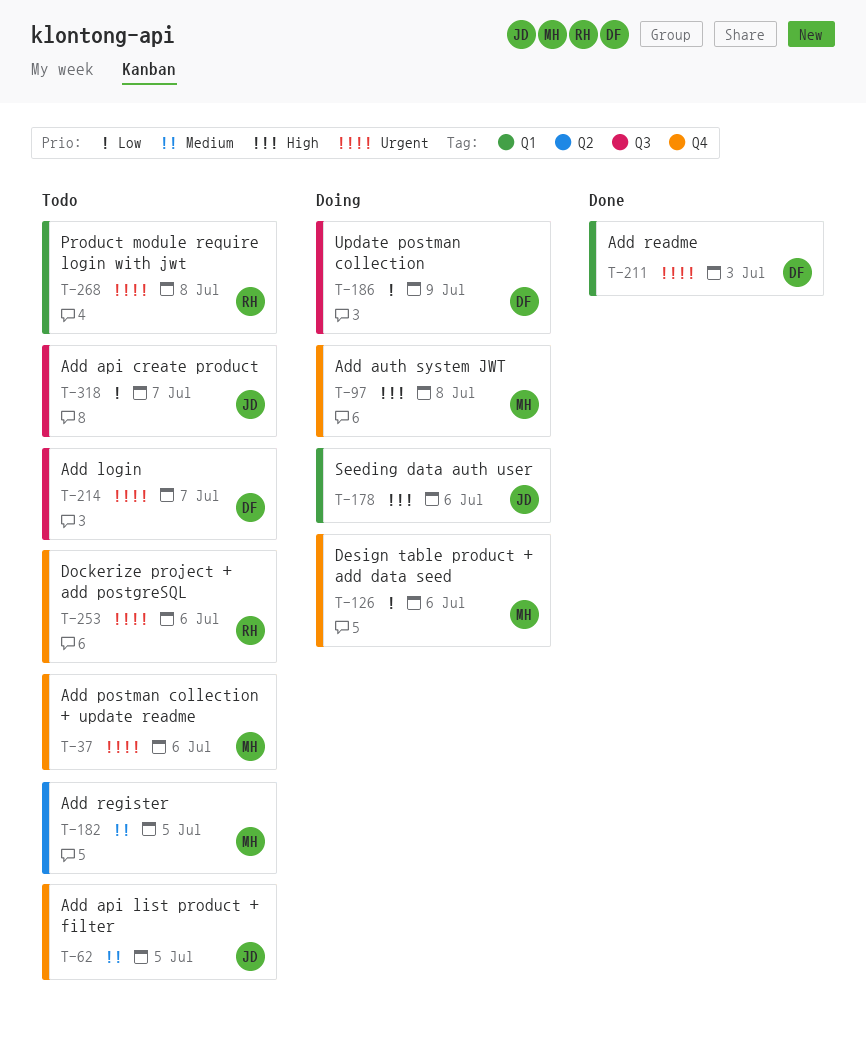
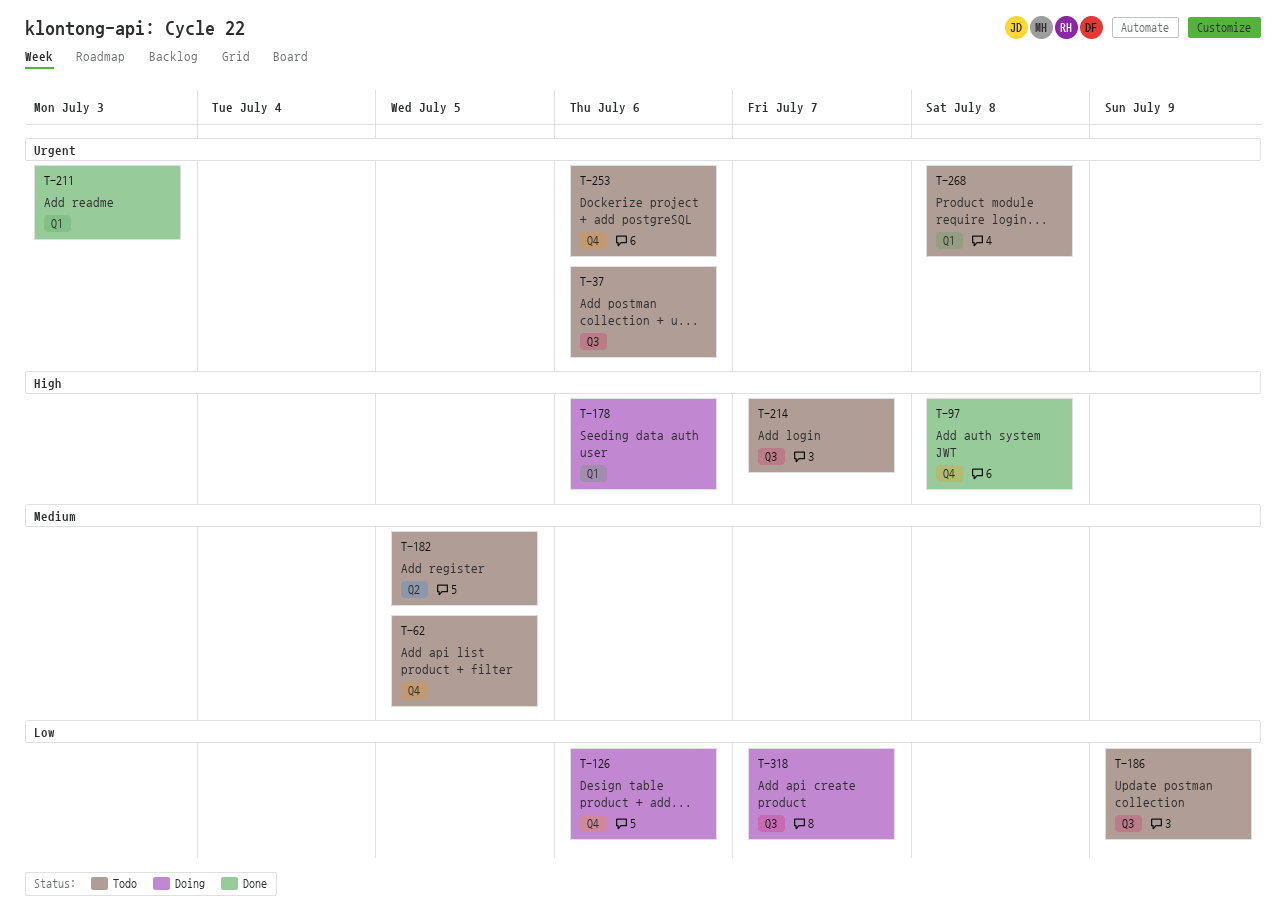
T-37, label: Q4 -> Q3
T-97, status: Doing -> Done
T-186, status: Doing -> Todo
T-214, priority: Urgent -> High
T-318, status: Todo -> Doing

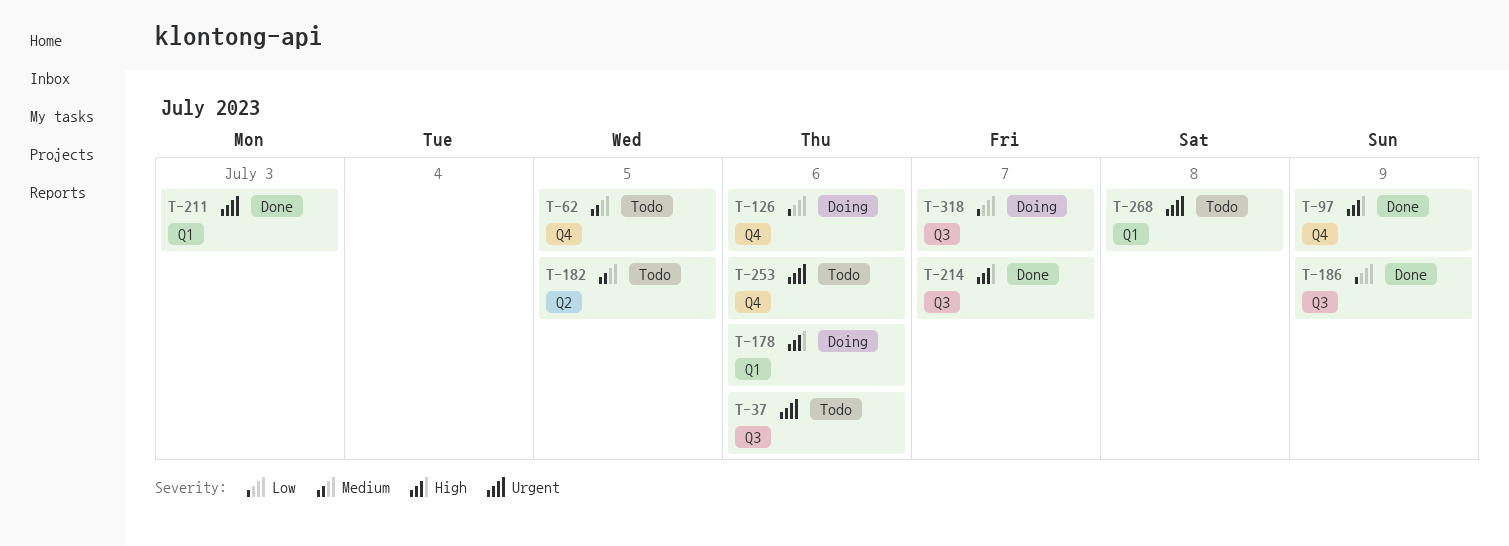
T-97, due: Jul 8 -> Jul 9
T-186, status: Todo -> Done
T-214, status: Todo -> Done

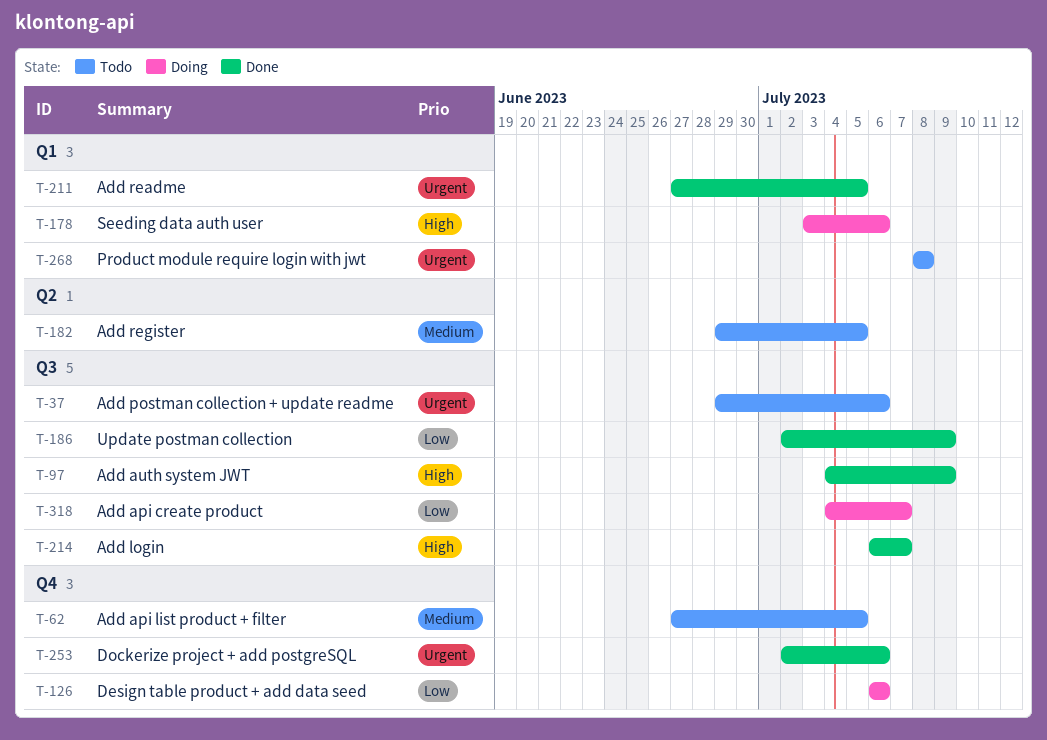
T-97, label: Q4 -> Q3
T-211, due: Jul 3 -> Jul 5
T-253, status: Todo -> Done

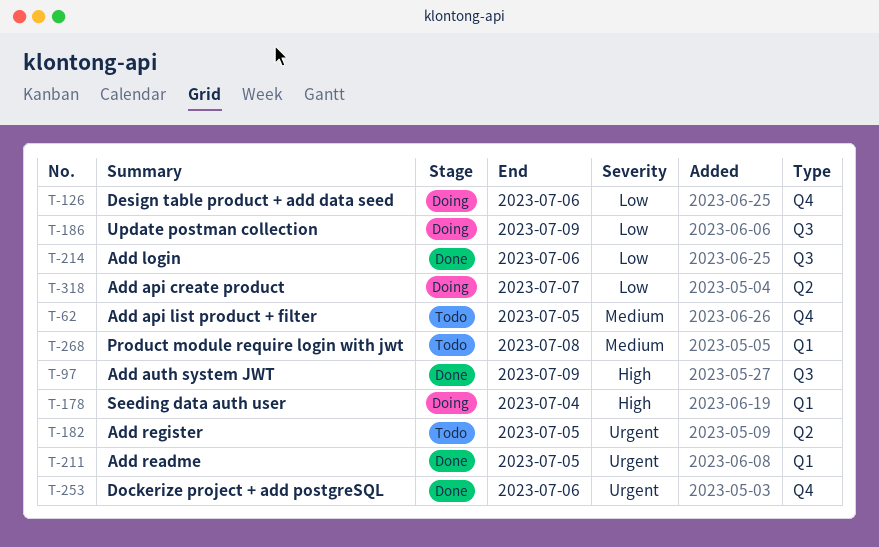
T-37: present -> none
T-178, due: Jul 6 -> Jul 4
T-182, priority: Medium -> Urgent
T-186, status: Done -> Doing
T-214, priority: High -> Low
T-214, due: Jul 7 -> Jul 6
T-268, priority: Urgent -> Medium
T-318, label: Q3 -> Q2

